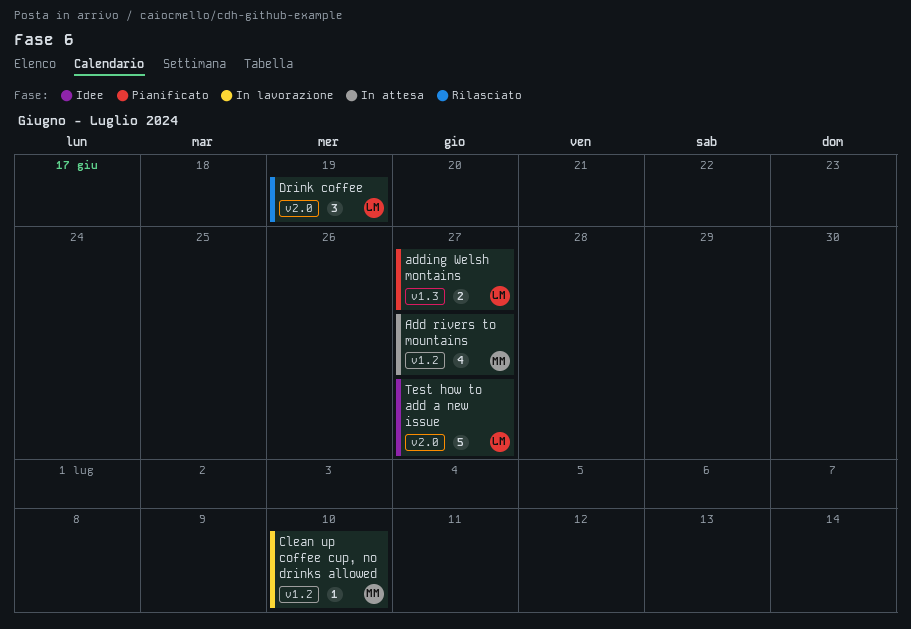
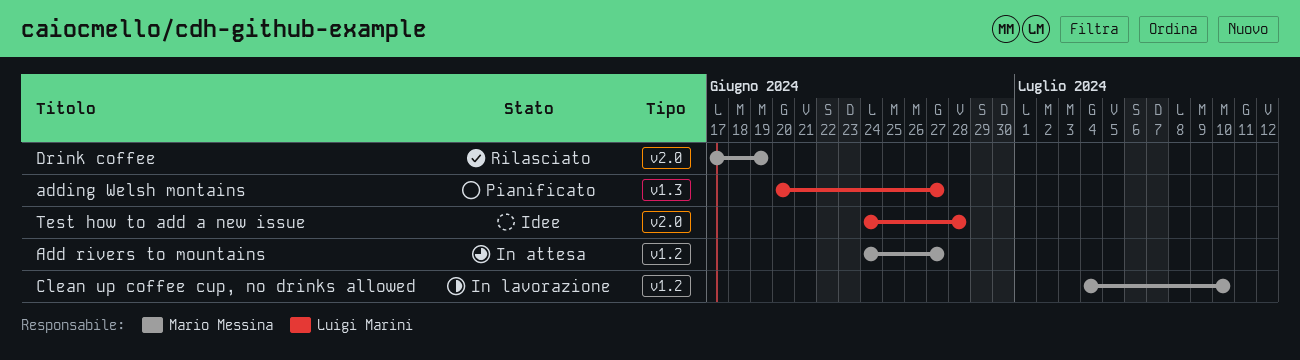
Drink coffee, owner: Luigi Marini -> Mario Messina
Test how to add a new issue, due: Jun 27 -> Jun 28

